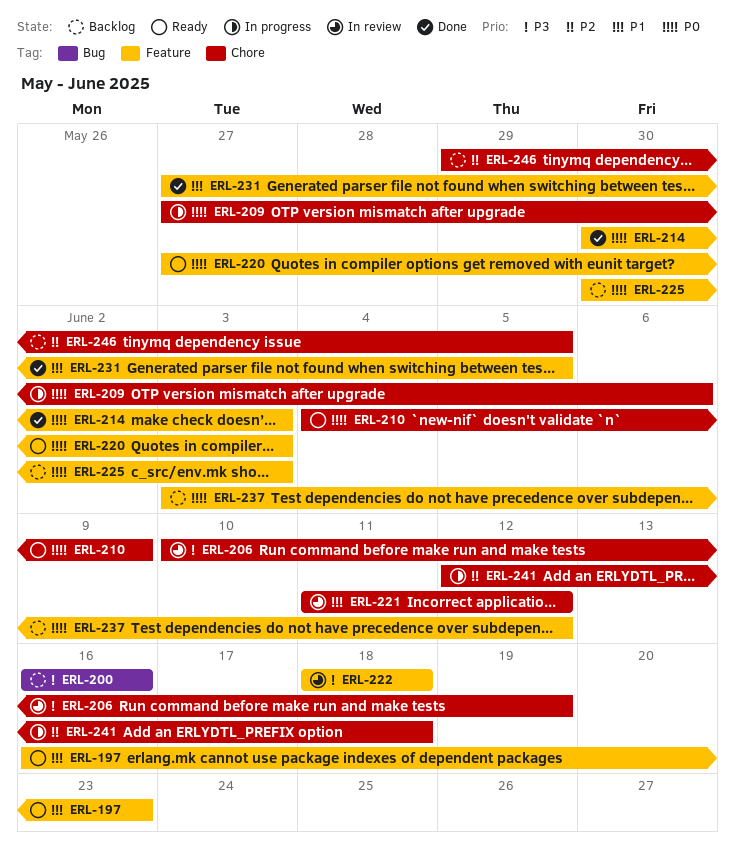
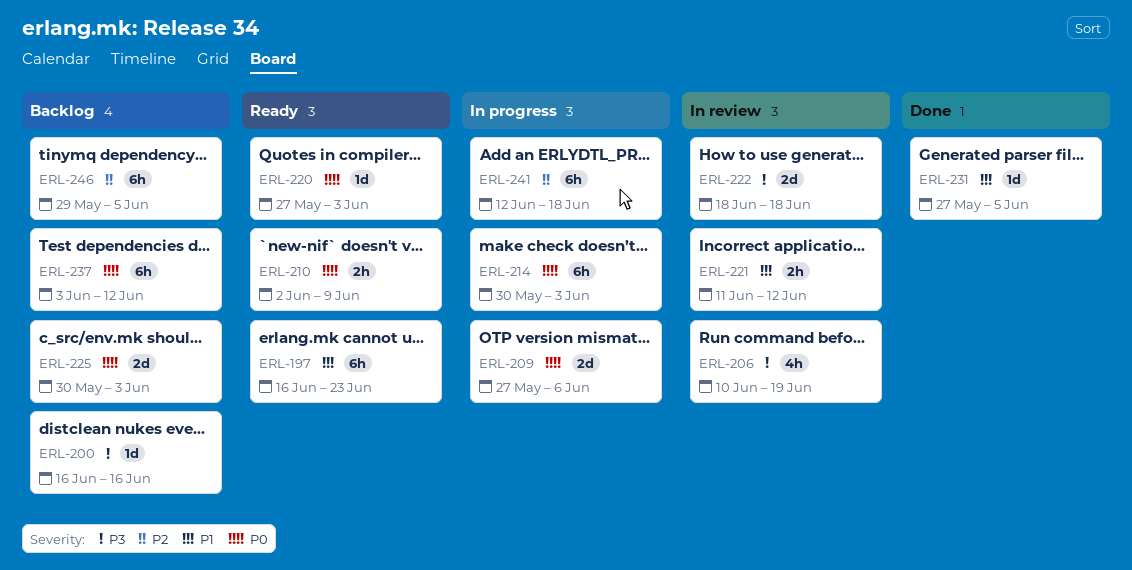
ERL-210, start: Jun 4 -> Jun 2
ERL-214, status: Done -> In progress

